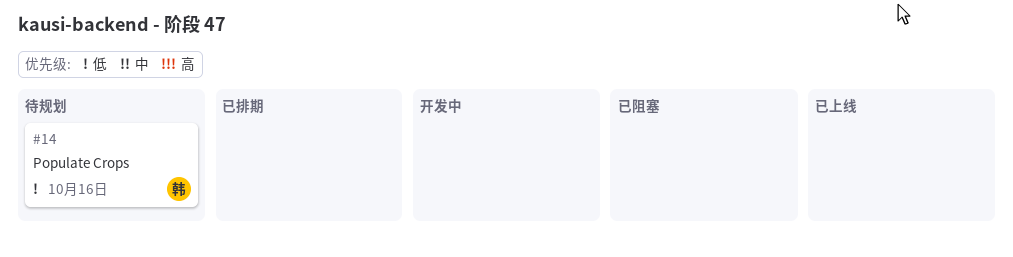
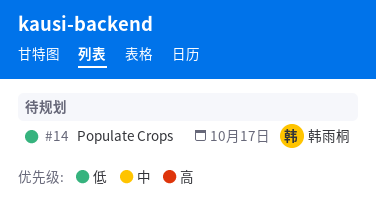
#14, due: Oct 16 -> Oct 17

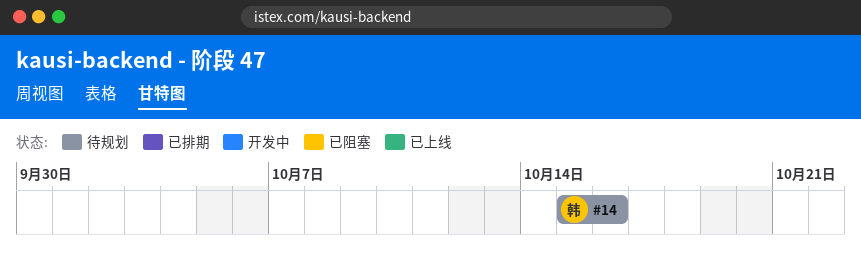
#14, due: Oct 17 -> Oct 16

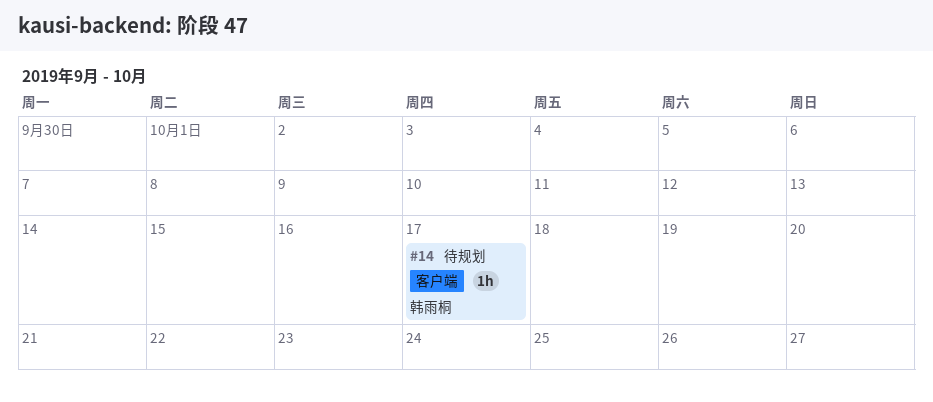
#14, due: Oct 16 -> Oct 17

